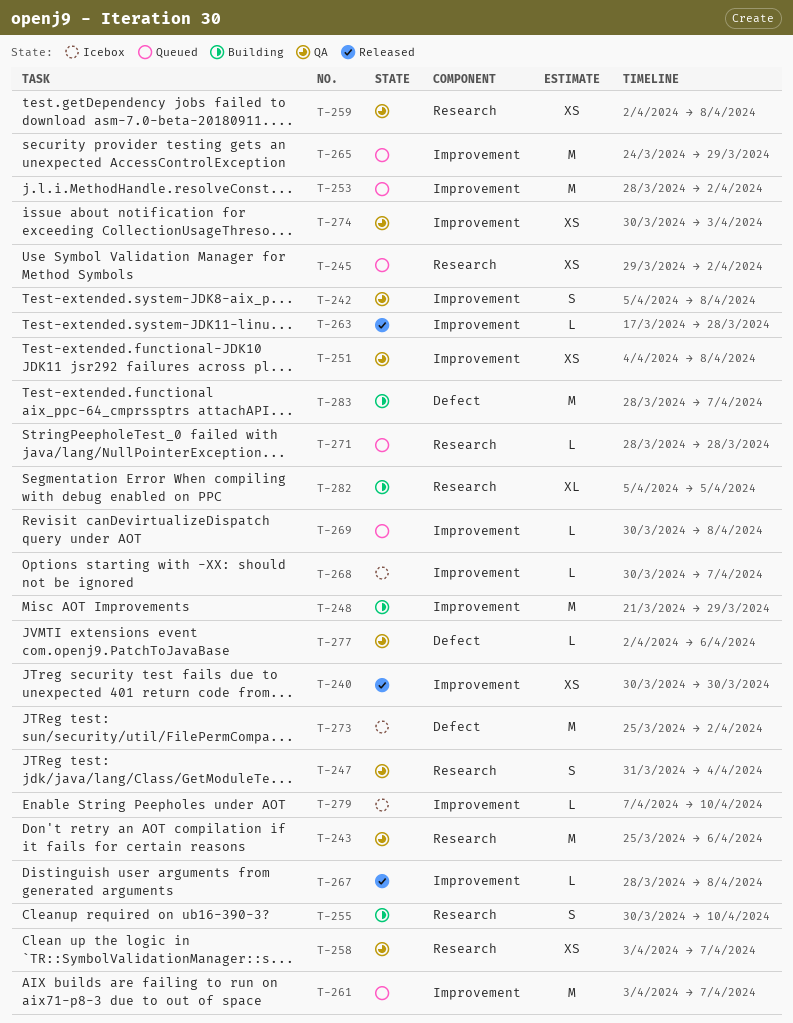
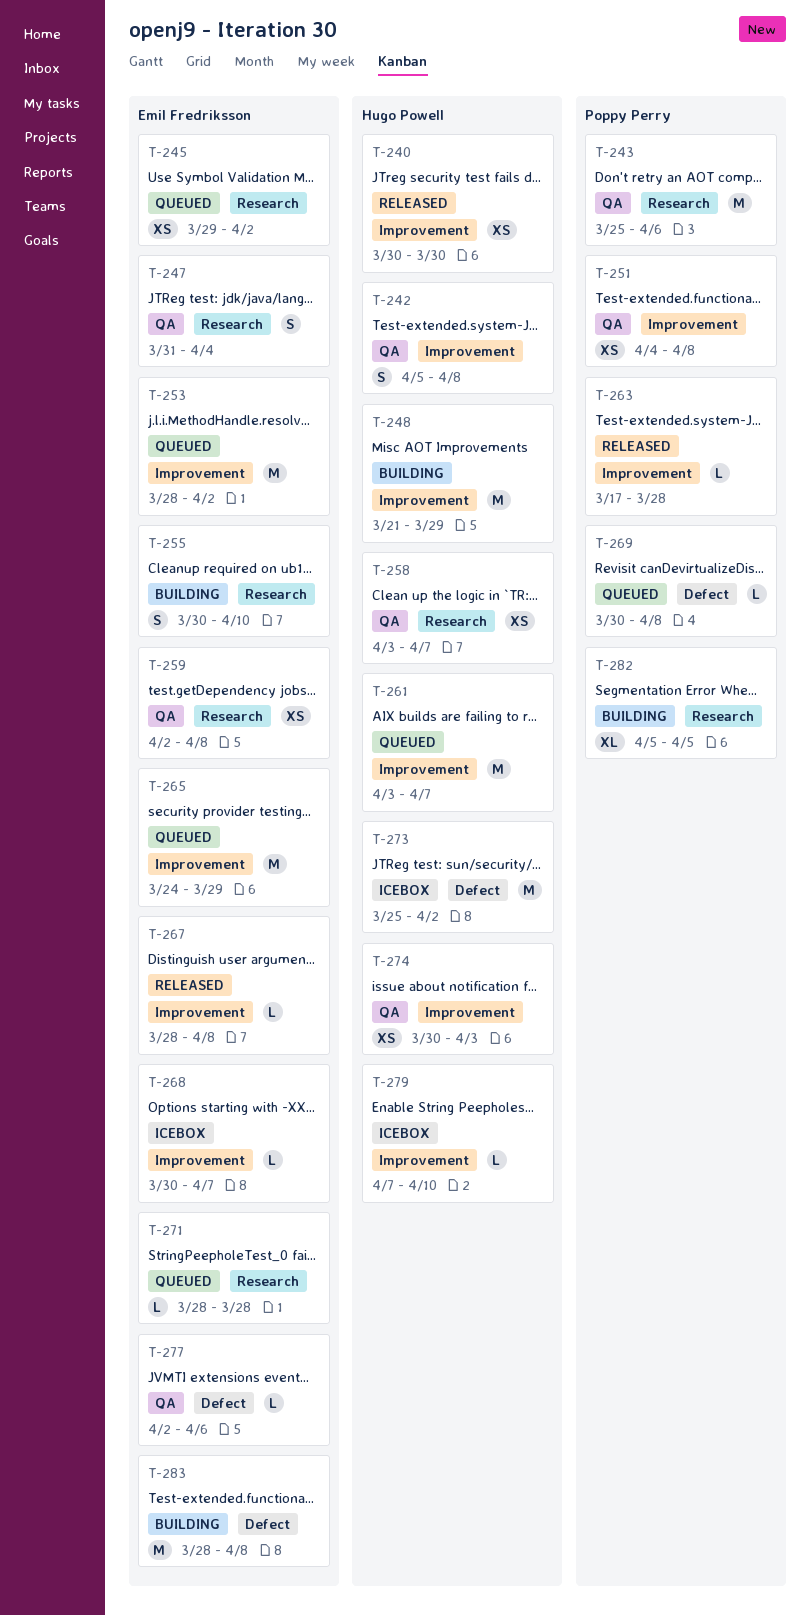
T-269, label: Improvement -> Defect
T-283, due: Apr 7 -> Apr 8

